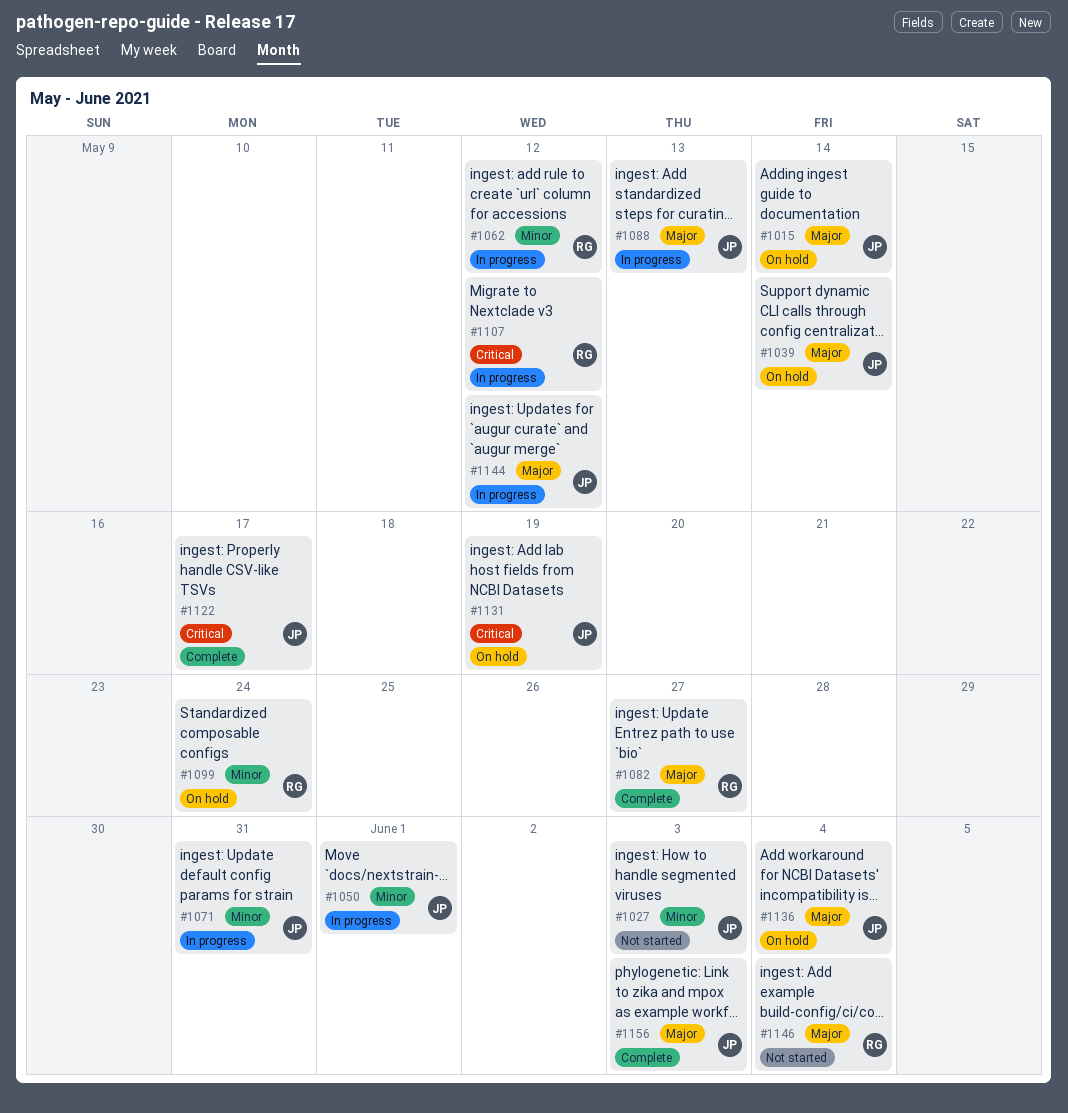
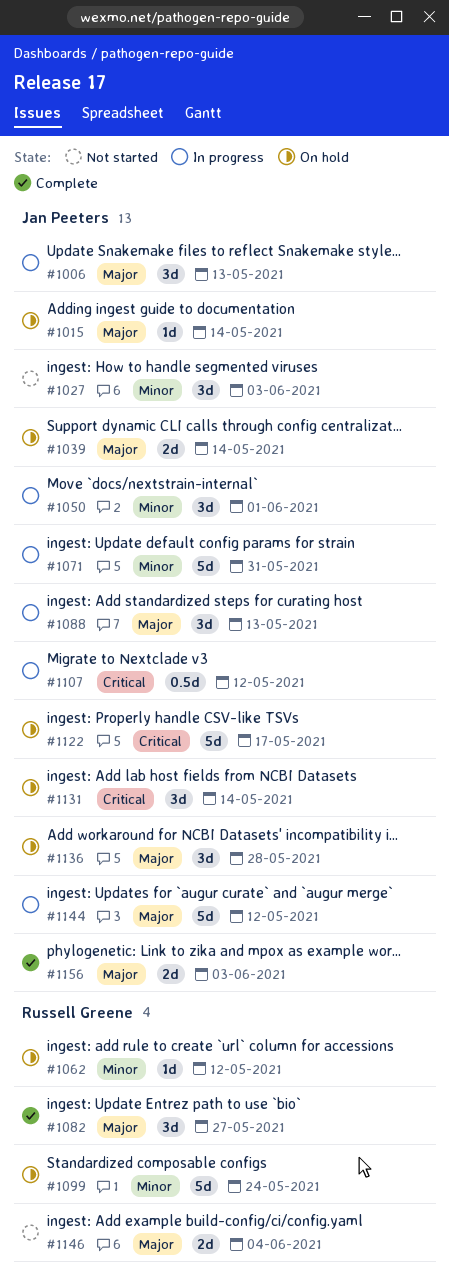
#1006: none -> present
#1062, status: In progress -> On hold
#1107, owner: Russell Greene -> Jan Peeters
#1122, status: Complete -> On hold
#1131, due: May 19 -> May 14
#1136, due: Jun 4 -> May 28

